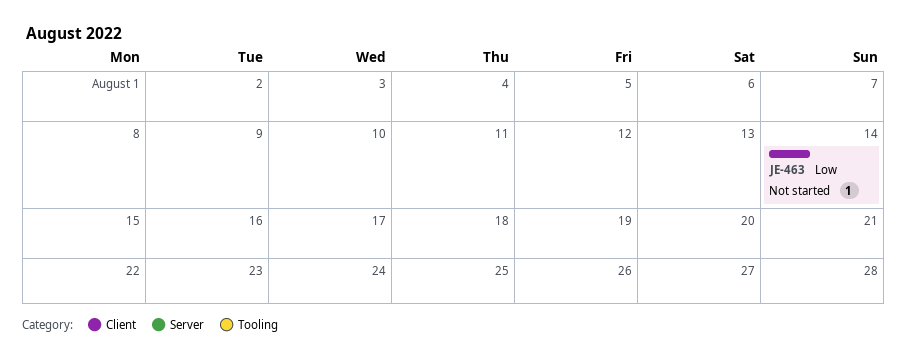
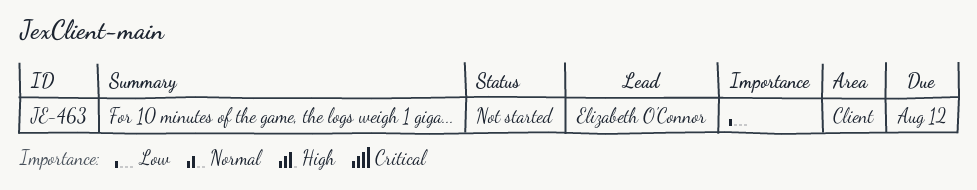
JE-463, due: Aug 14 -> Aug 12

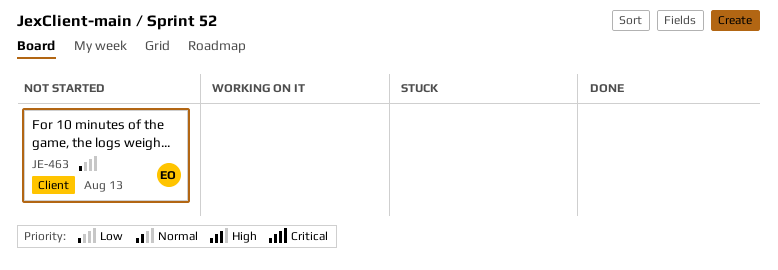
JE-463, due: Aug 12 -> Aug 13

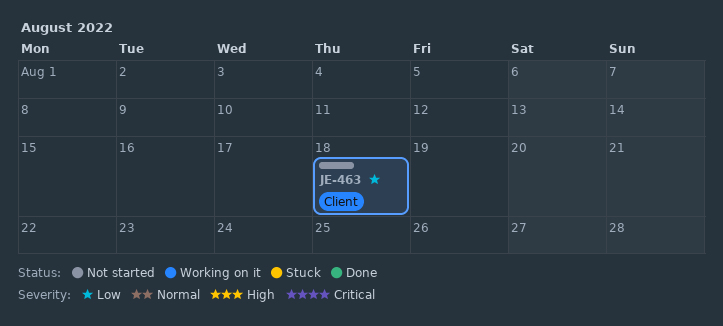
JE-463, due: Aug 13 -> Aug 18

